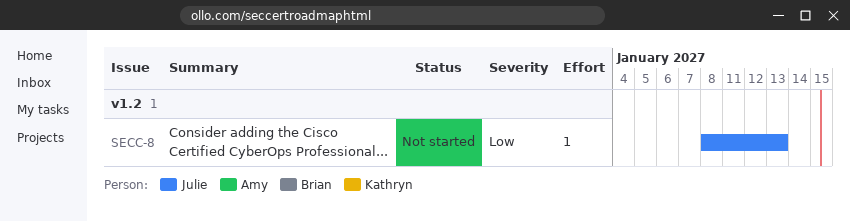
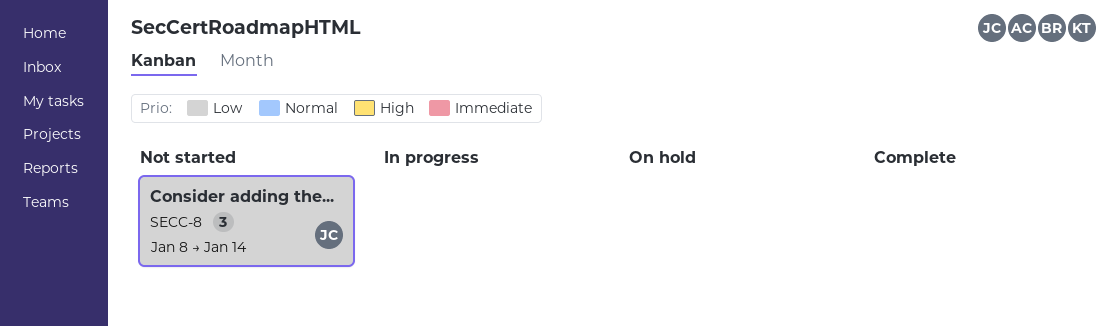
SECC-8, estimate: 1 -> 3
SECC-8, due: Jan 13 -> Jan 14

